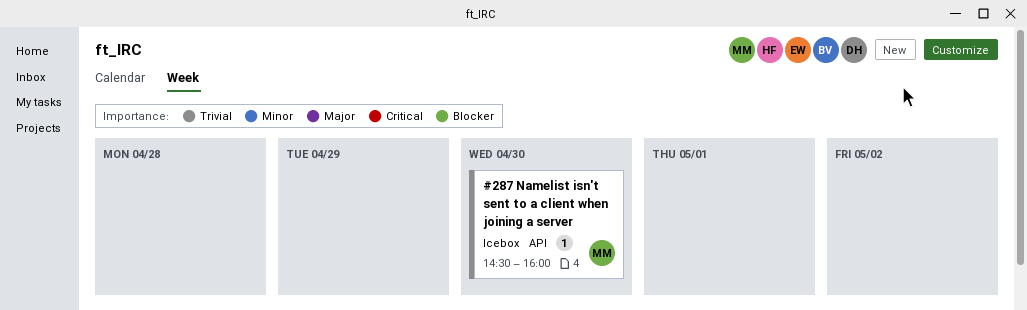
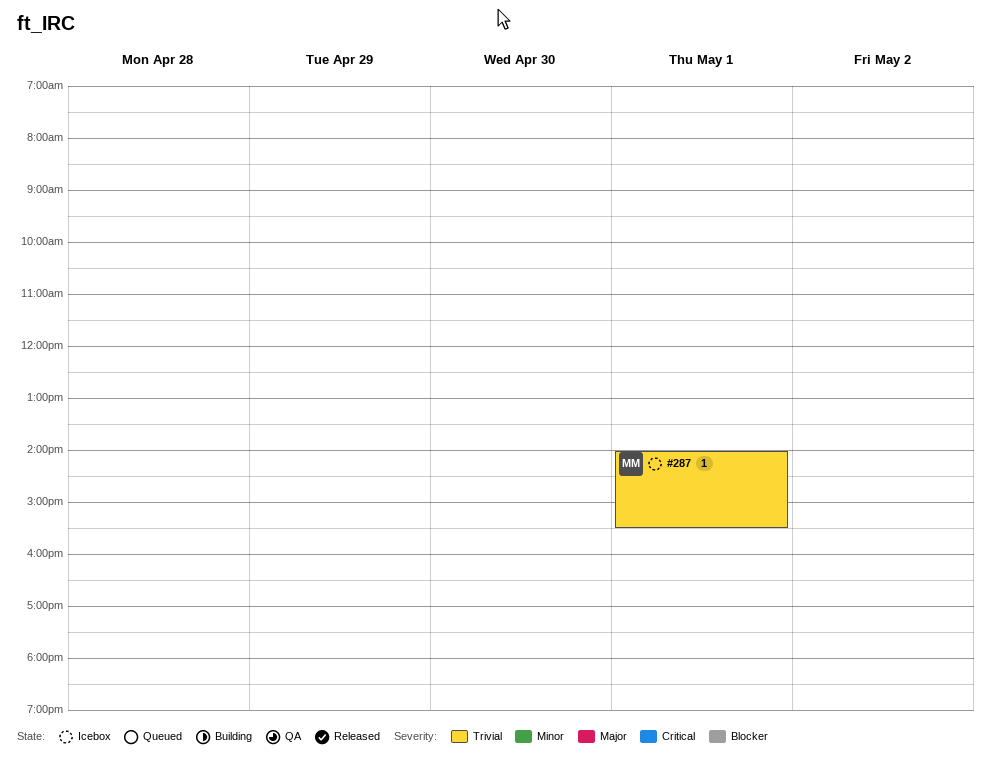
#287, day: Apr 30 -> May 1
#287, begins: 14:30 -> 14:00
#287, ends: 16:00 -> 15:30

